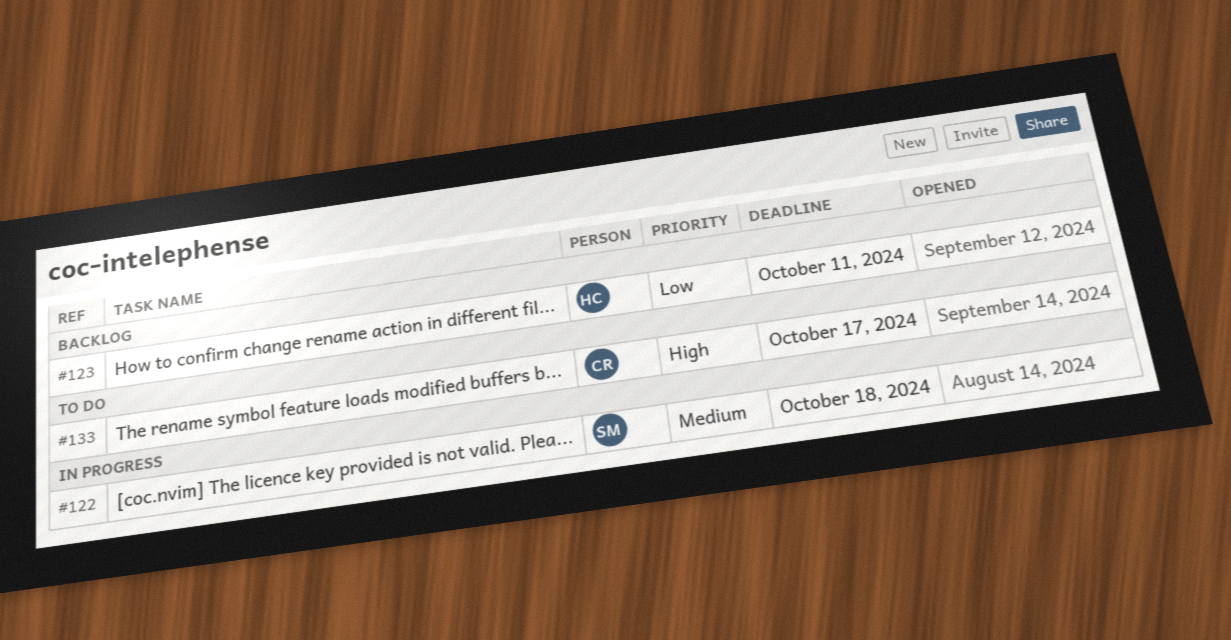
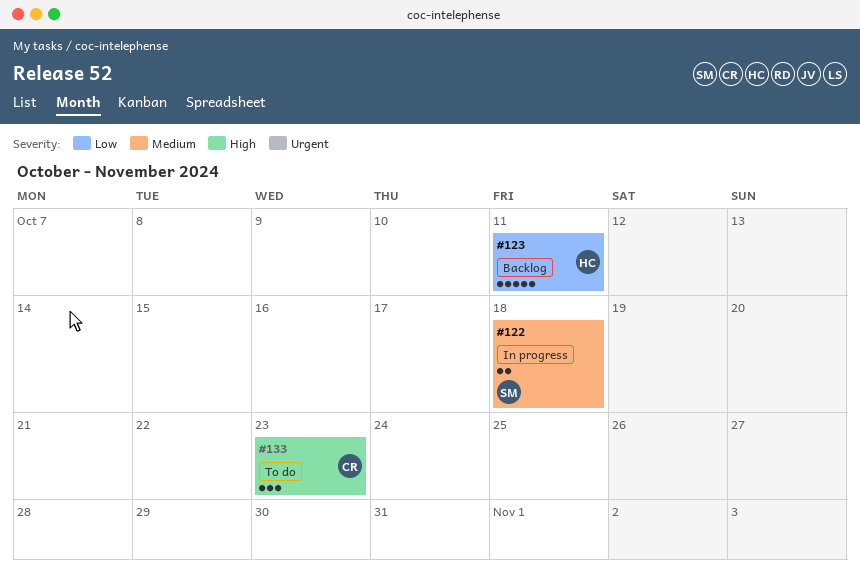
#133, due: Oct 17 -> Oct 23

